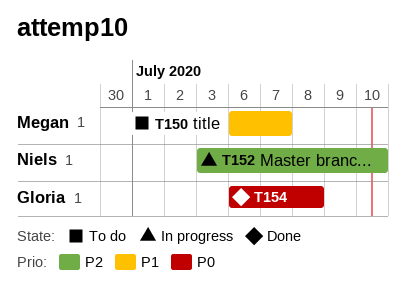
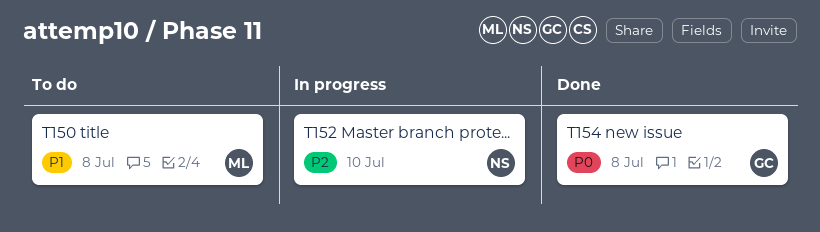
T150, due: Jul 7 -> Jul 8

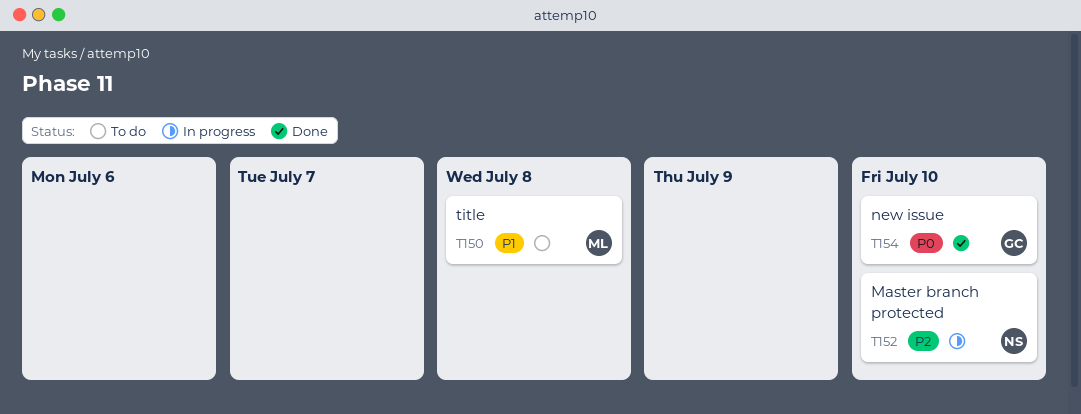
T154, due: Jul 8 -> Jul 10

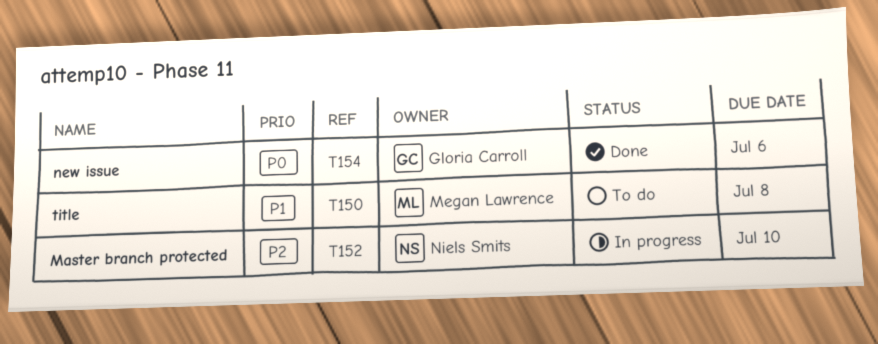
T154, due: Jul 10 -> Jul 6

